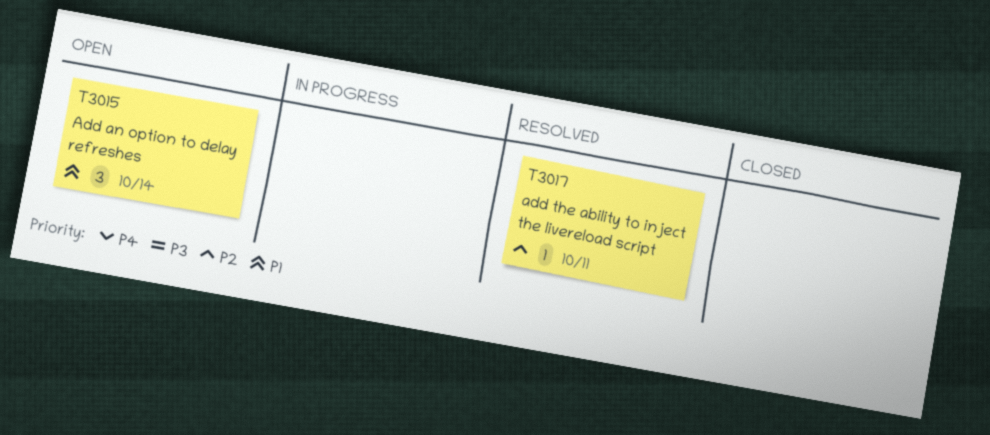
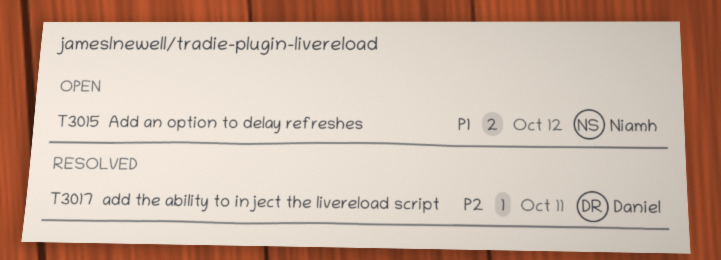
T3015, estimate: 3 -> 2
T3015, due: Oct 14 -> Oct 12

